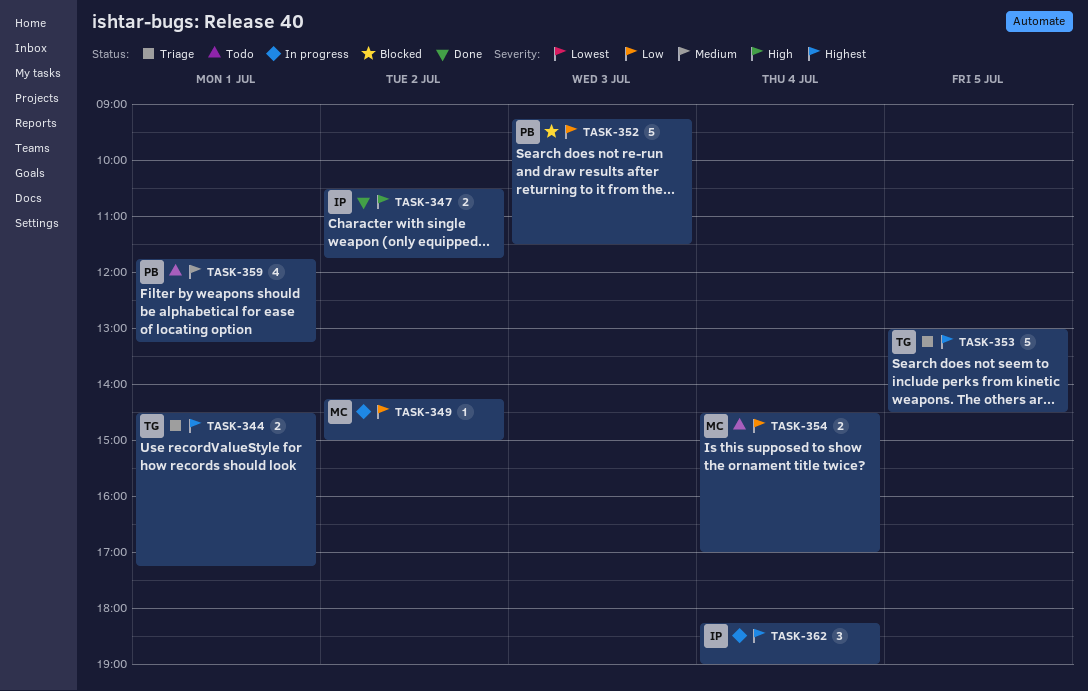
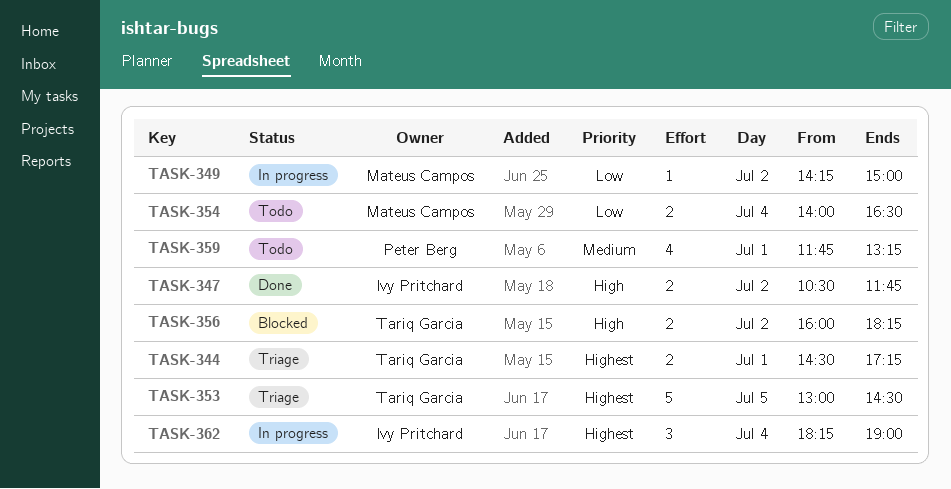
TASK-352: present -> none
TASK-354, begins: 14:30 -> 14:00
TASK-354, ends: 17:00 -> 16:30
TASK-356: none -> present

